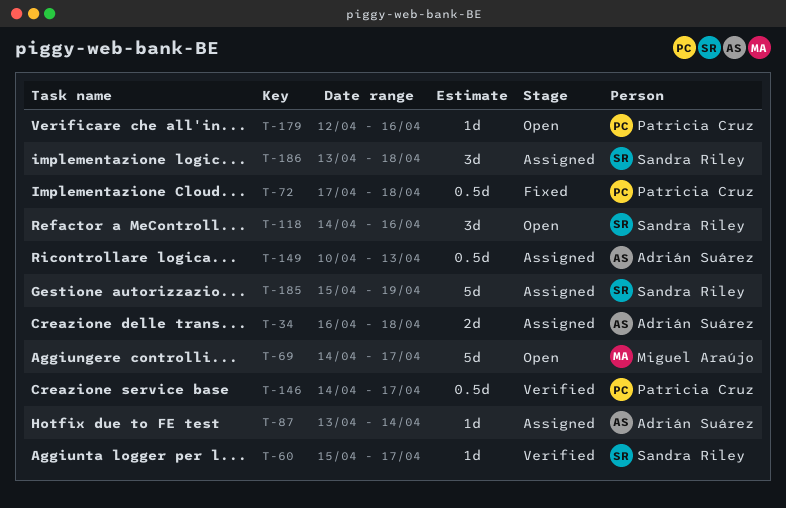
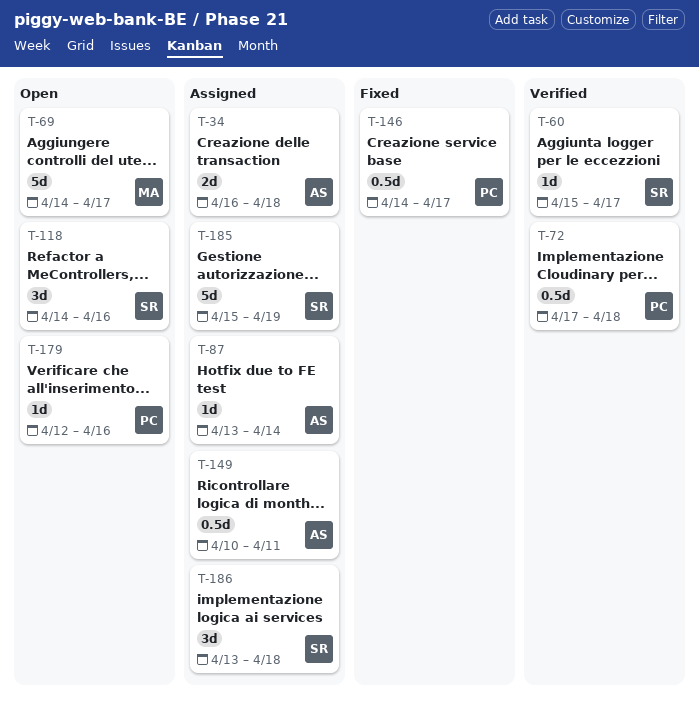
T-72, status: Fixed -> Verified
T-146, status: Verified -> Fixed
T-149, due: Apr 13 -> Apr 11

